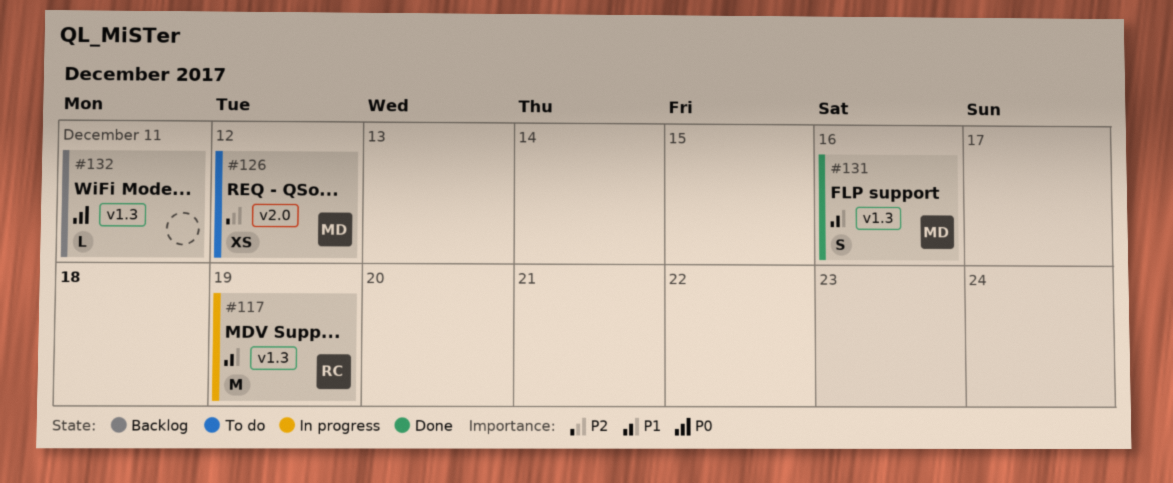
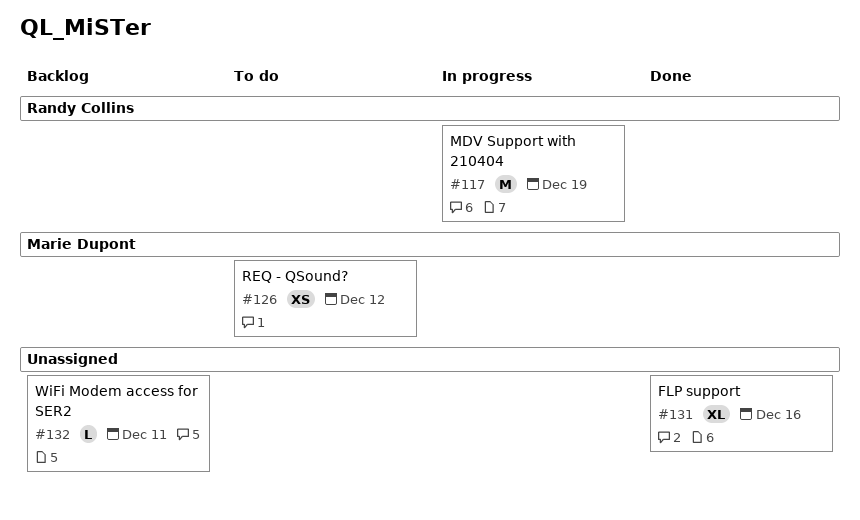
#131, owner: Marie Dupont -> none
#131, estimate: S -> XL

